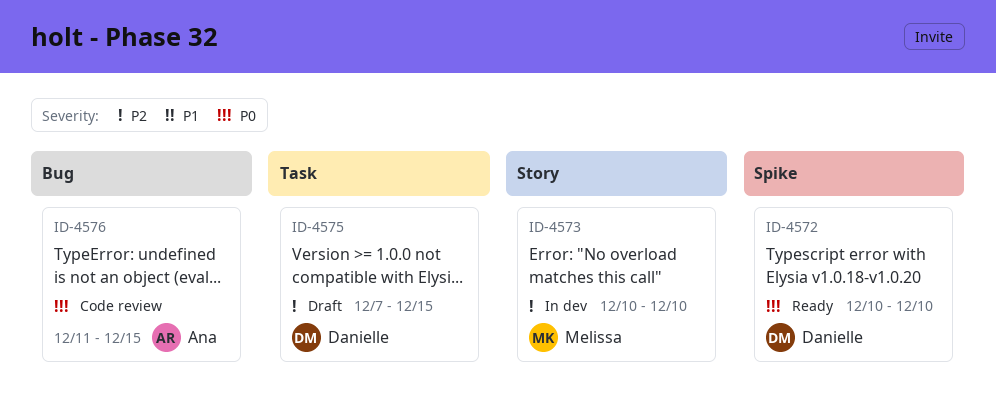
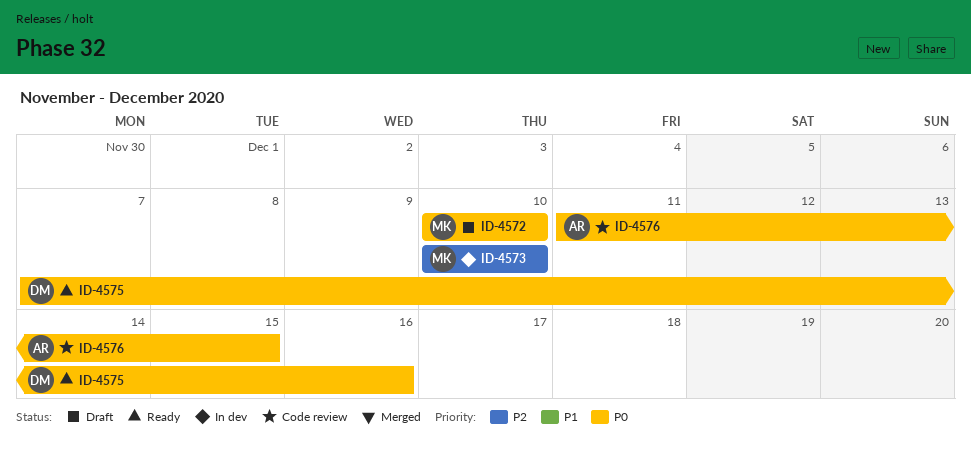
ID-4572, status: Ready -> Draft
ID-4572, owner: Danielle -> Melissa
ID-4575, status: Draft -> Ready
ID-4575, priority: P2 -> P0
ID-4575, due: Dec 15 -> Dec 16

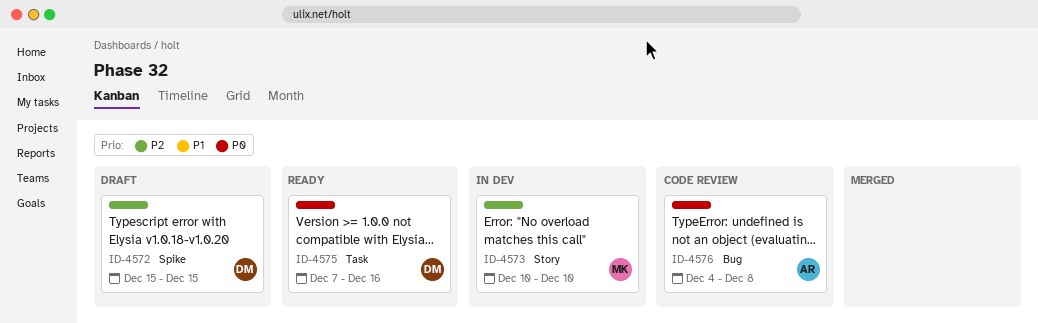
ID-4572, owner: MK -> DM
ID-4572, priority: P0 -> P2
ID-4572, start: Dec 10 -> Dec 15
ID-4572, due: Dec 10 -> Dec 15
ID-4576, start: Dec 11 -> Dec 4
ID-4576, due: Dec 15 -> Dec 8

